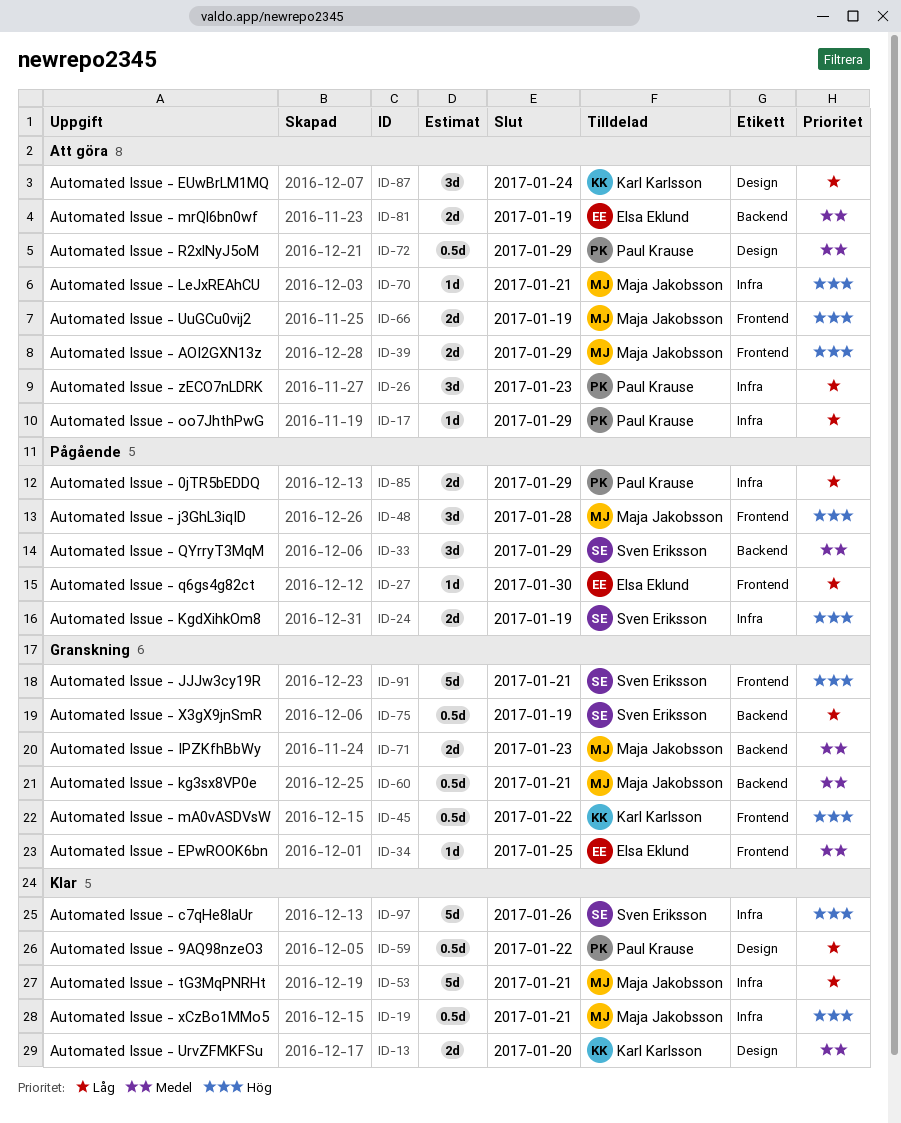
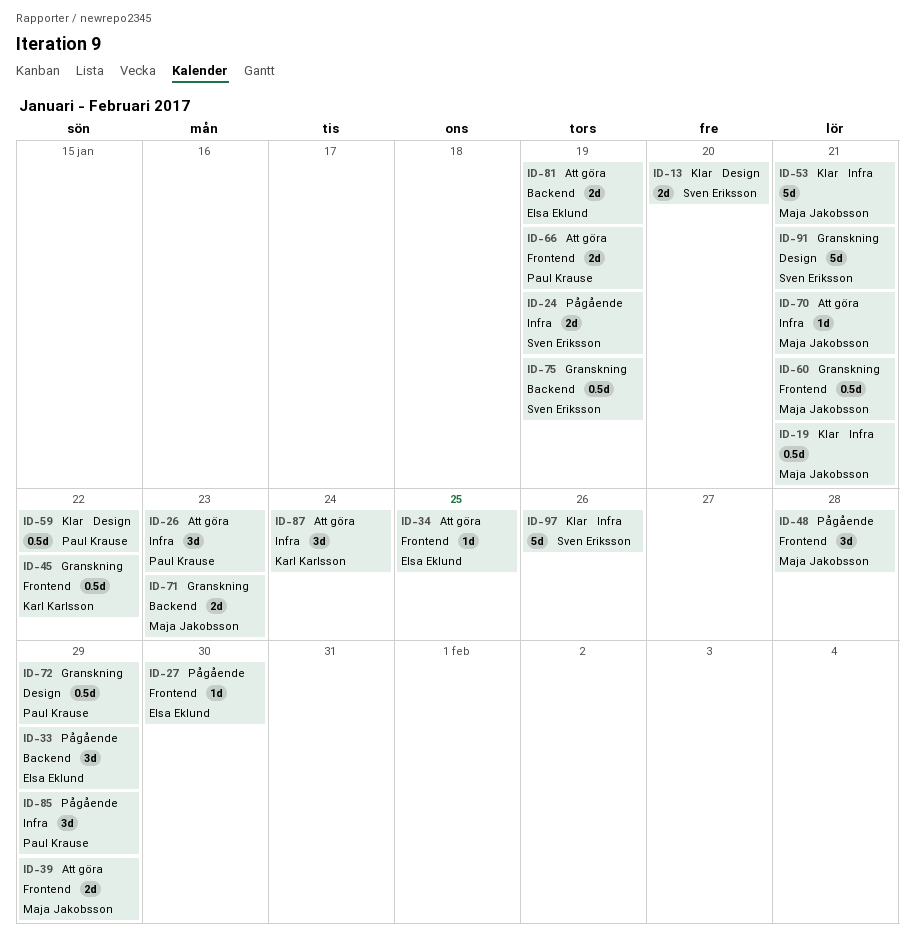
ID-13, owner: Karl Karlsson -> Sven Eriksson
ID-17: present -> none
ID-33, owner: Sven Eriksson -> Elsa Eklund
ID-34, status: Granskning -> Att göra
ID-60, label: Backend -> Frontend
ID-66, owner: Maja Jakobsson -> Paul Krause
ID-72, status: Att göra -> Granskning
ID-85, estimate: 2d -> 3d
ID-87, label: Design -> Infra
ID-91, label: Frontend -> Design

